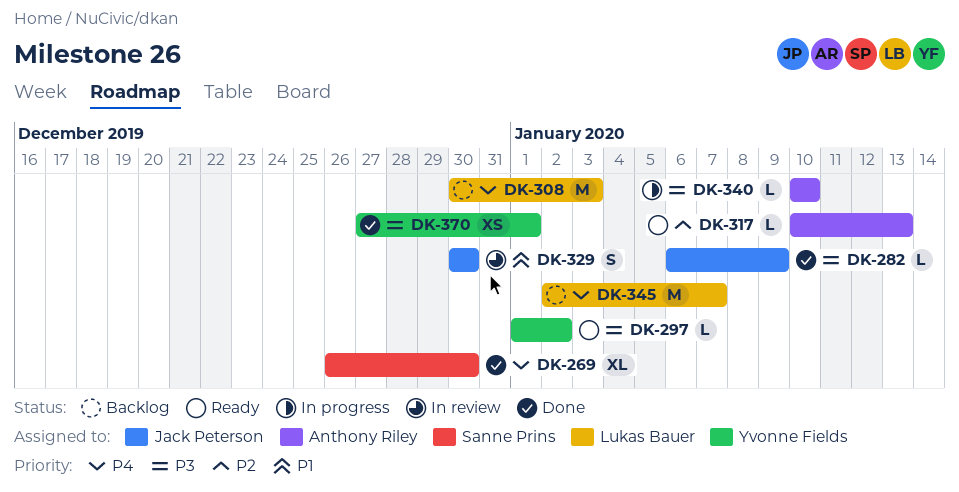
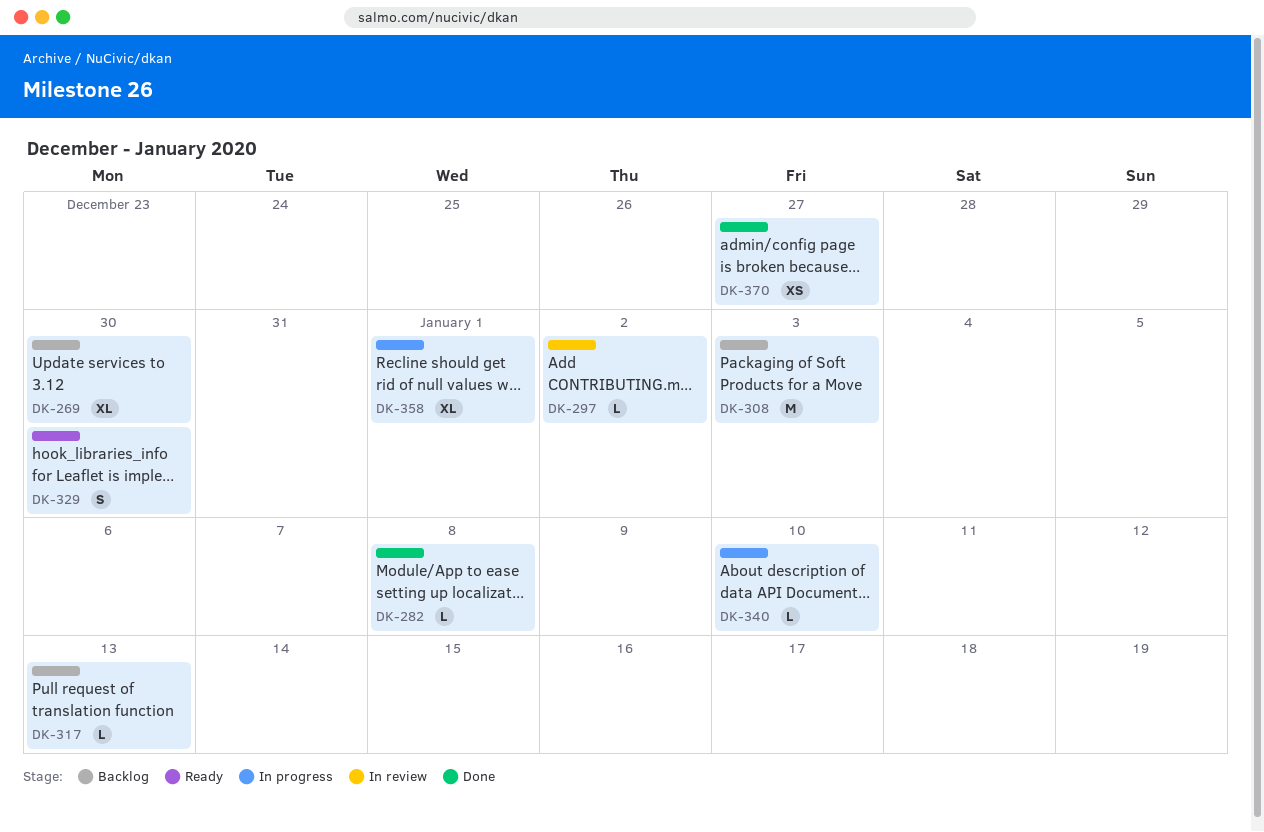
DK-269, status: Done -> Backlog
DK-282, due: Jan 9 -> Jan 8
DK-297, status: Ready -> In review
DK-317, status: Ready -> Backlog
DK-329, status: In review -> Ready
DK-345: present -> none
DK-358: none -> present
DK-370, due: Jan 1 -> Dec 27

